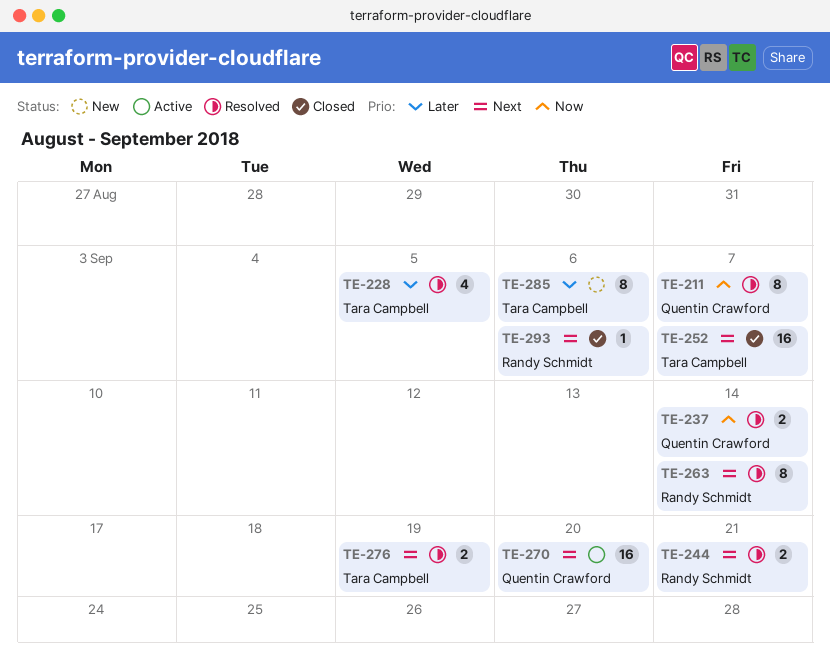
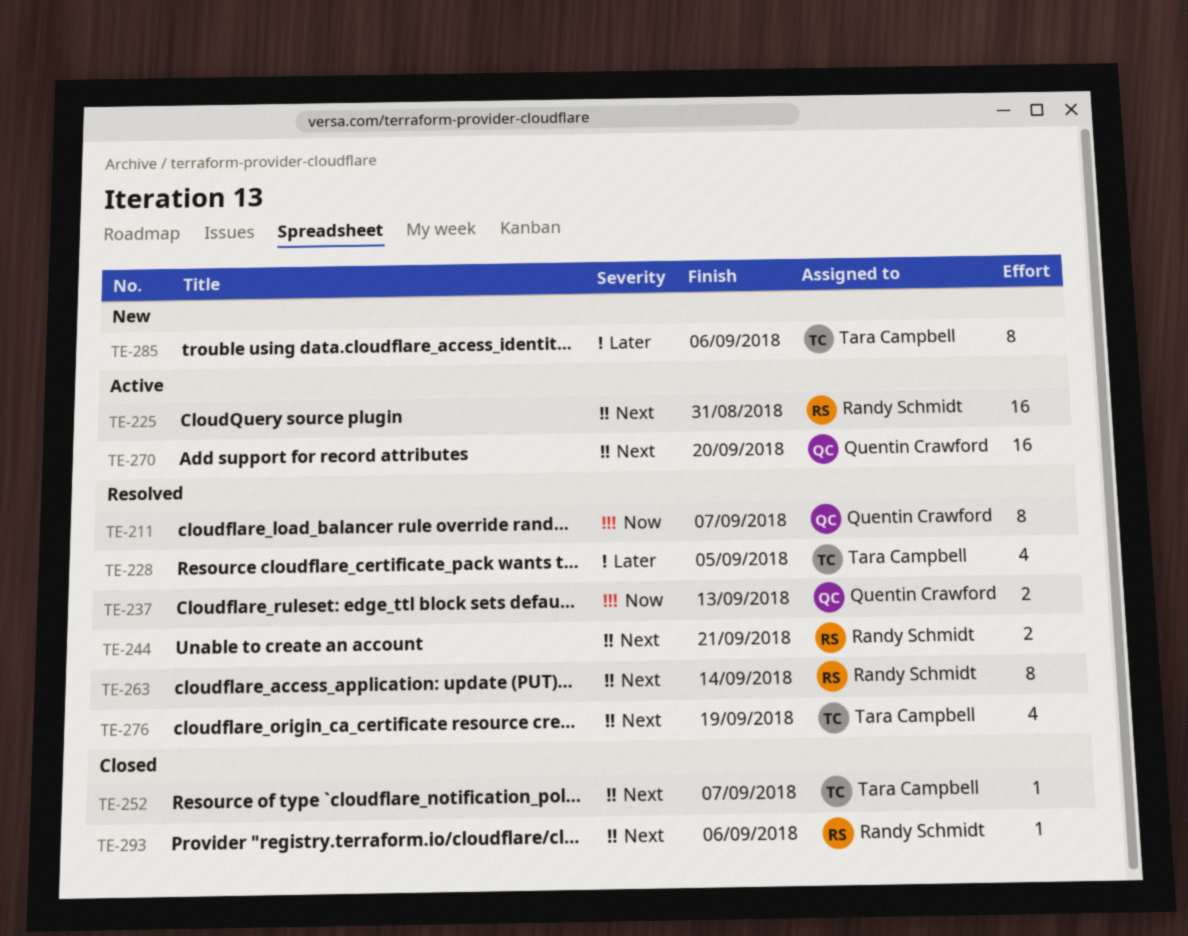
TE-225: none -> present
TE-237, due: Sep 14 -> Sep 13
TE-252, estimate: 16 -> 1
TE-276, estimate: 2 -> 4

